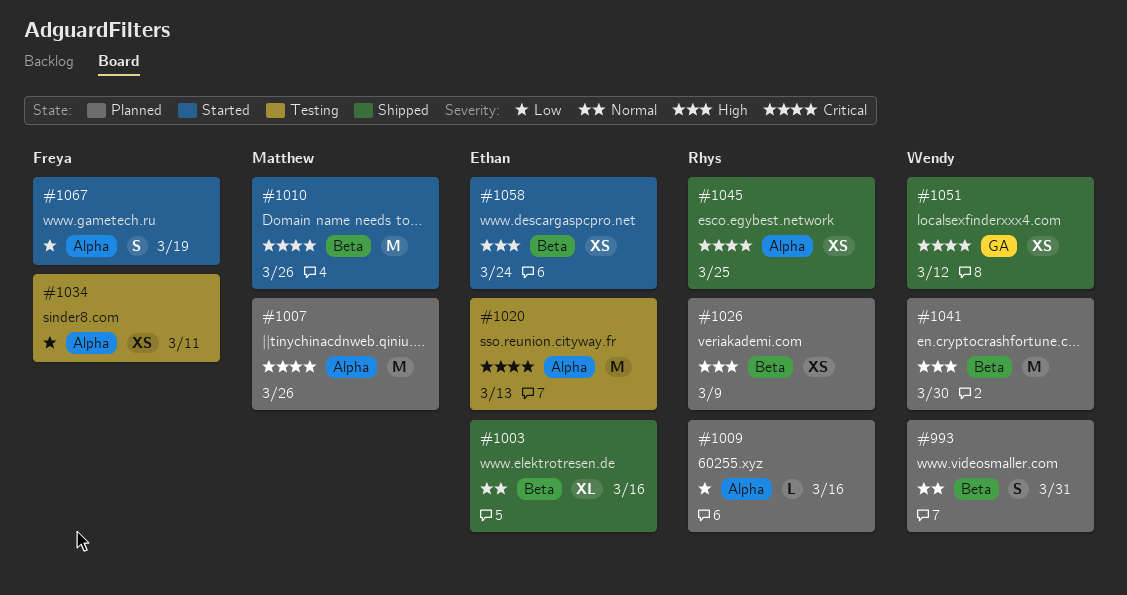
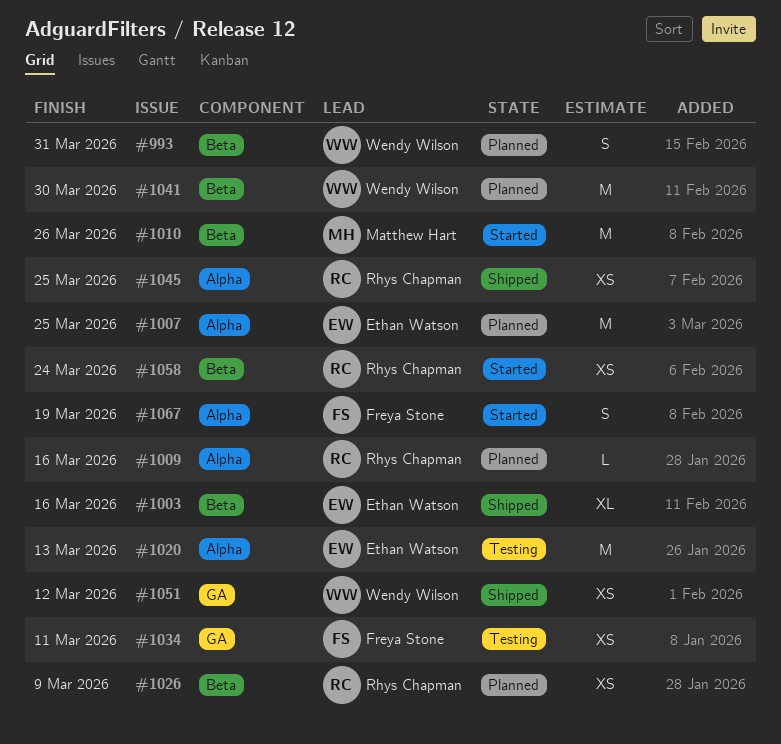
#1007, owner: Matthew Hart -> Ethan Watson
#1007, due: Mar 26 -> Mar 25
#1034, label: Alpha -> GA
#1058, owner: Ethan Watson -> Rhys Chapman

